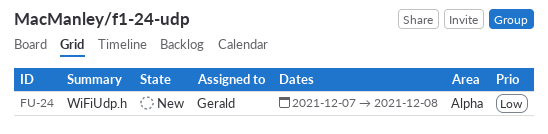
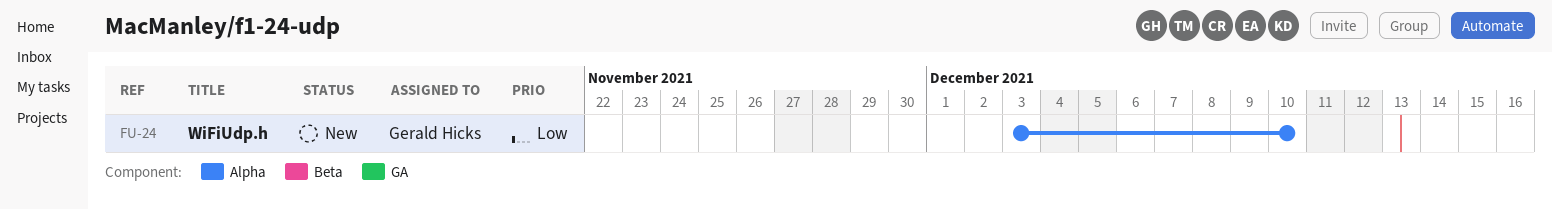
FU-24, start: Dec 7 -> Dec 3
FU-24, due: Dec 8 -> Dec 10

